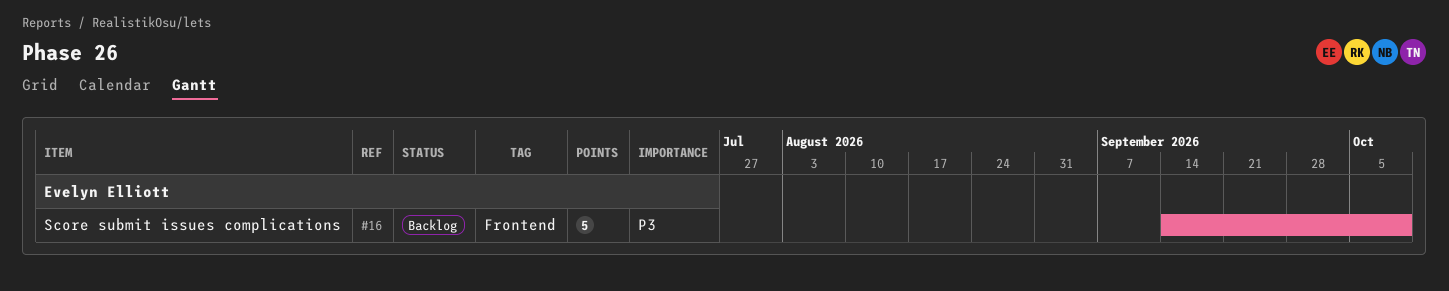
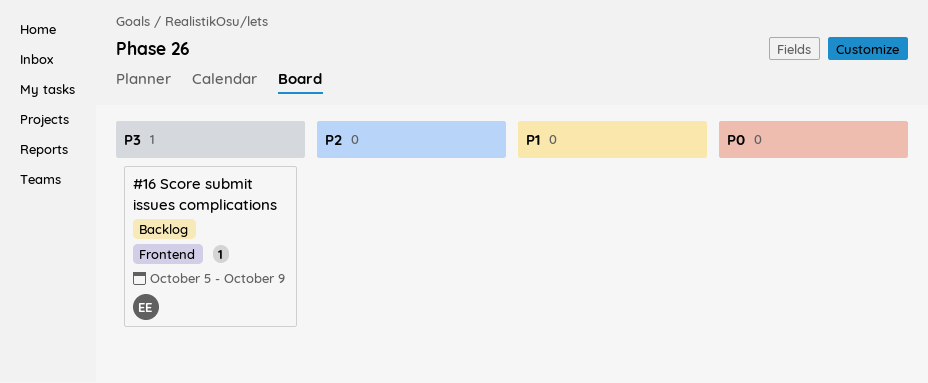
#16, estimate: 5 -> 1
#16, start: Sep 14 -> Oct 5

